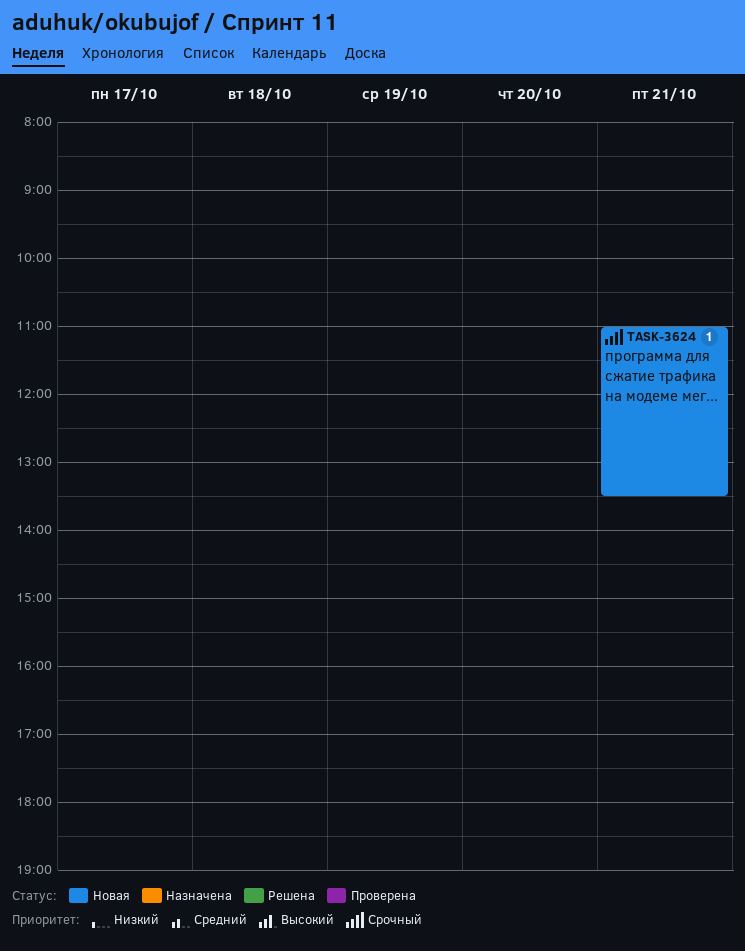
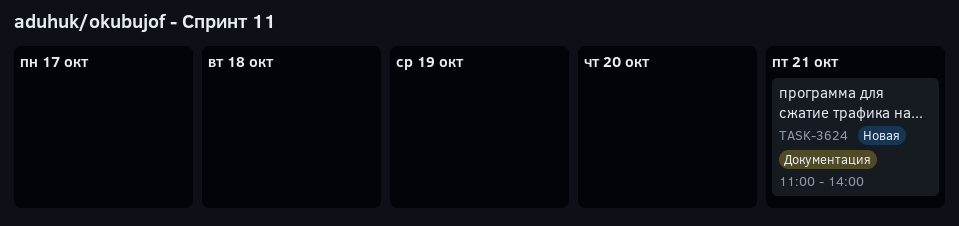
TASK-3624, ends: 13:30 -> 14:00

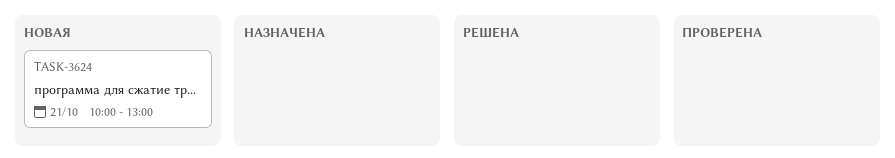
TASK-3624, begins: 11:00 -> 10:00
TASK-3624, ends: 14:00 -> 13:00

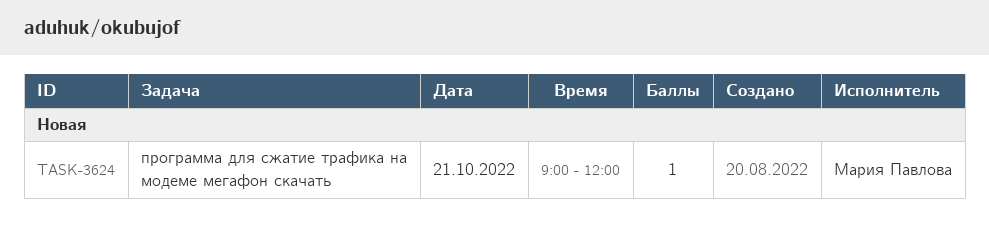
TASK-3624, begins: 10:00 -> 09:00
TASK-3624, ends: 13:00 -> 12:00

